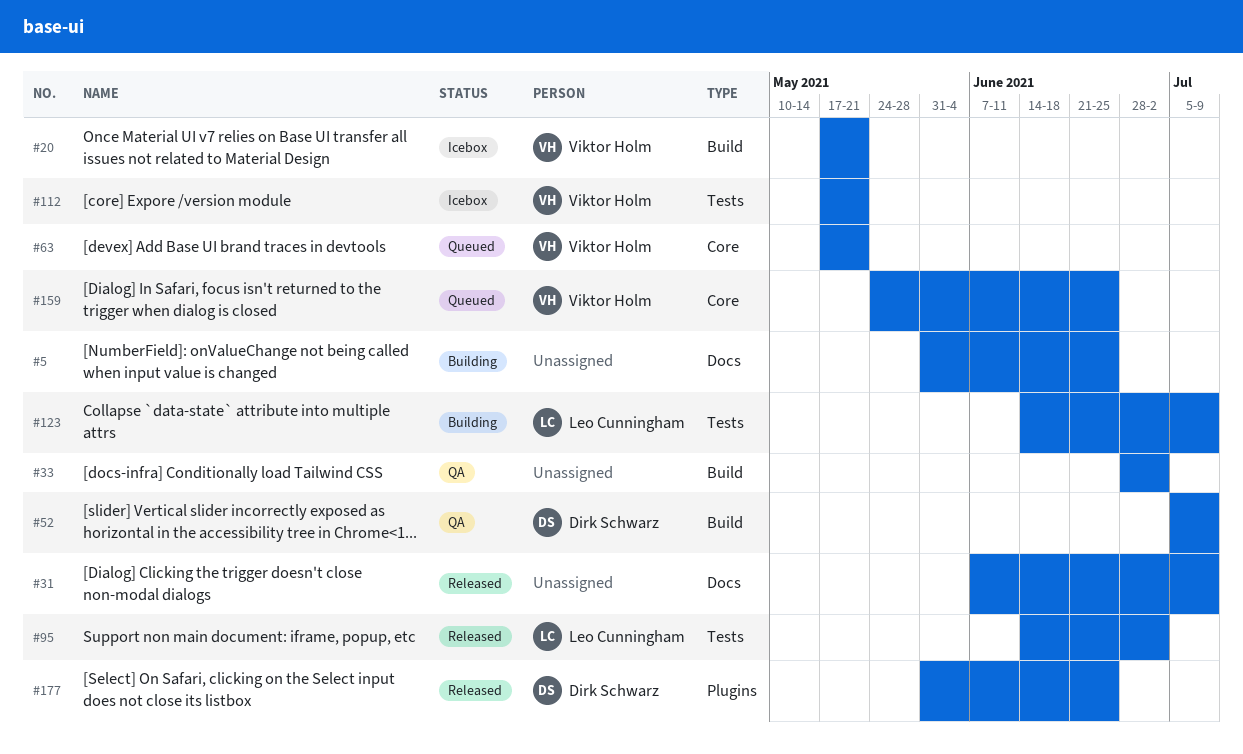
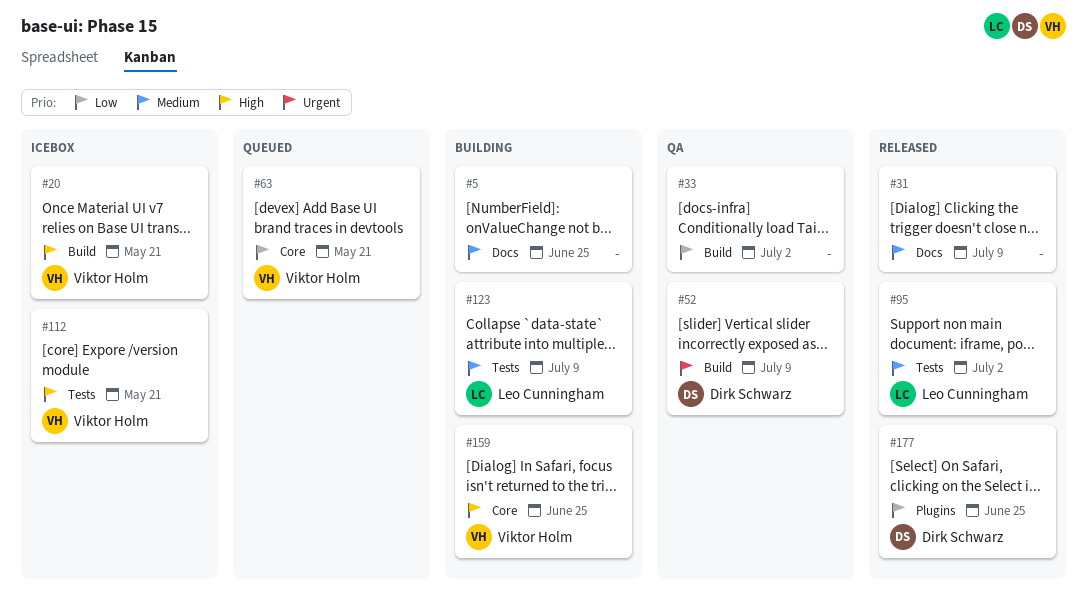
#159, status: Queued -> Building

